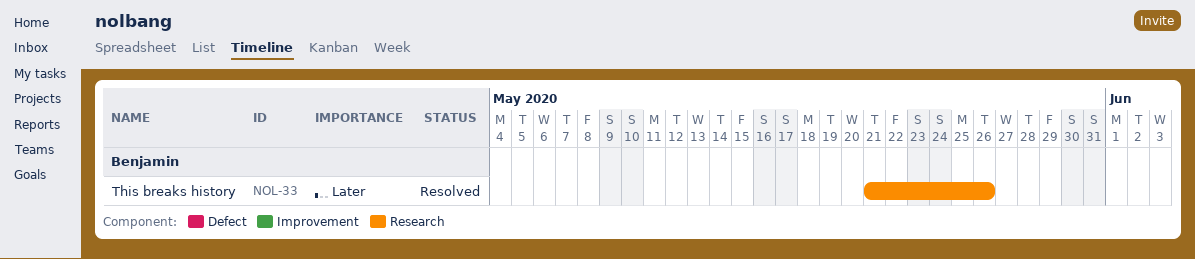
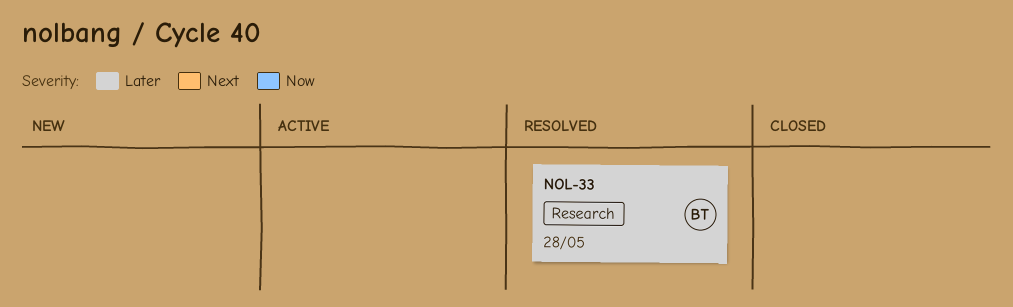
NOL-33, due: May 26 -> May 28

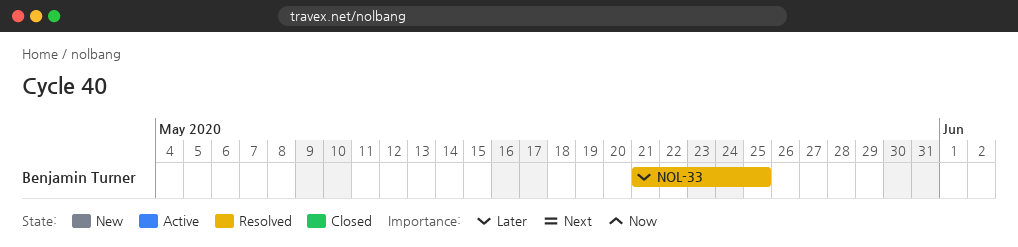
NOL-33, due: May 28 -> May 25

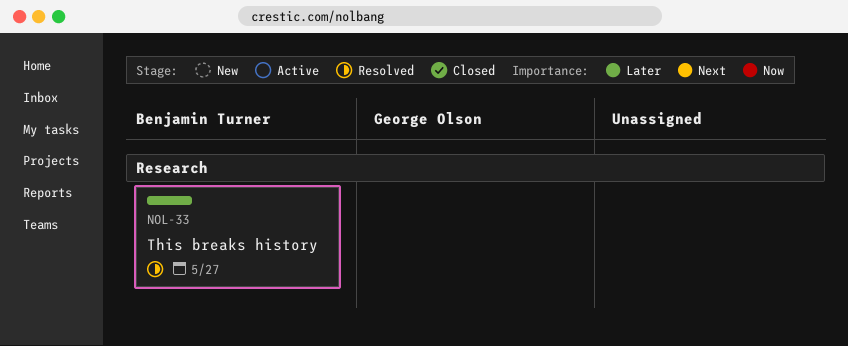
NOL-33, due: May 25 -> May 27

